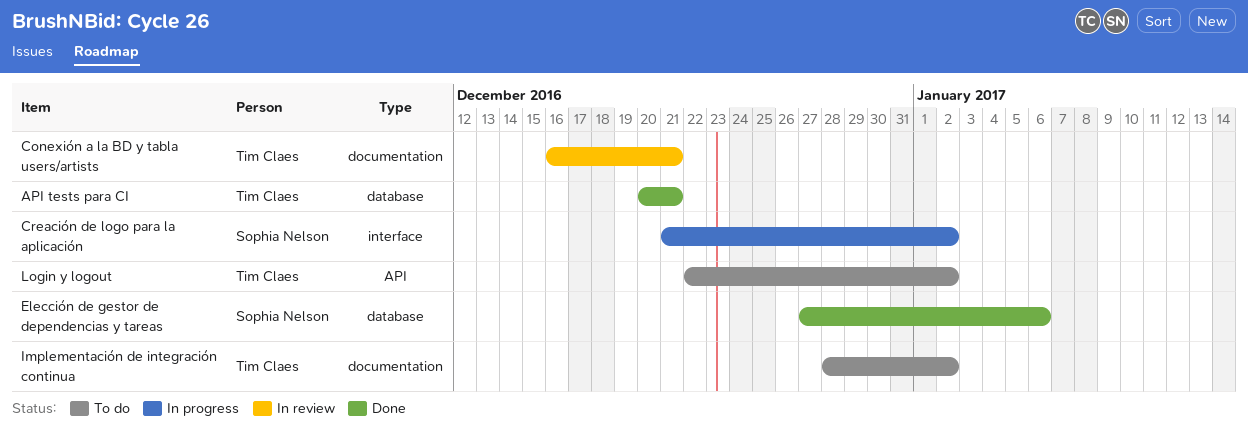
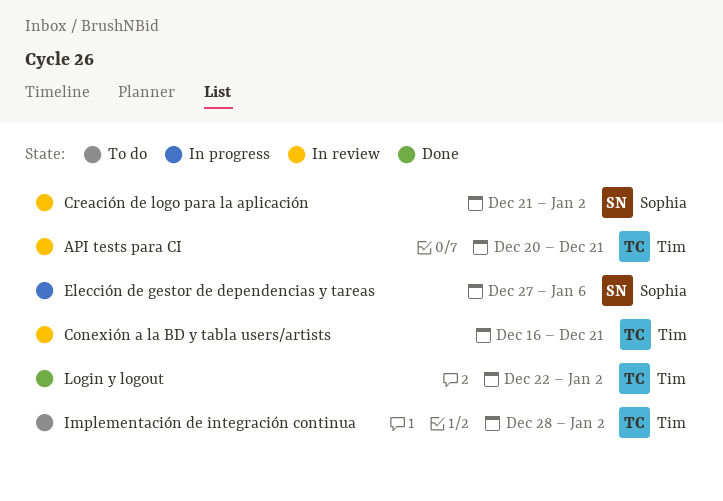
API tests para CI, status: Done -> In review
Creación de logo para la aplicación, status: In progress -> In review
Elección de gestor de dependencias y tareas, status: Done -> In progress
Login y logout, status: To do -> Done

